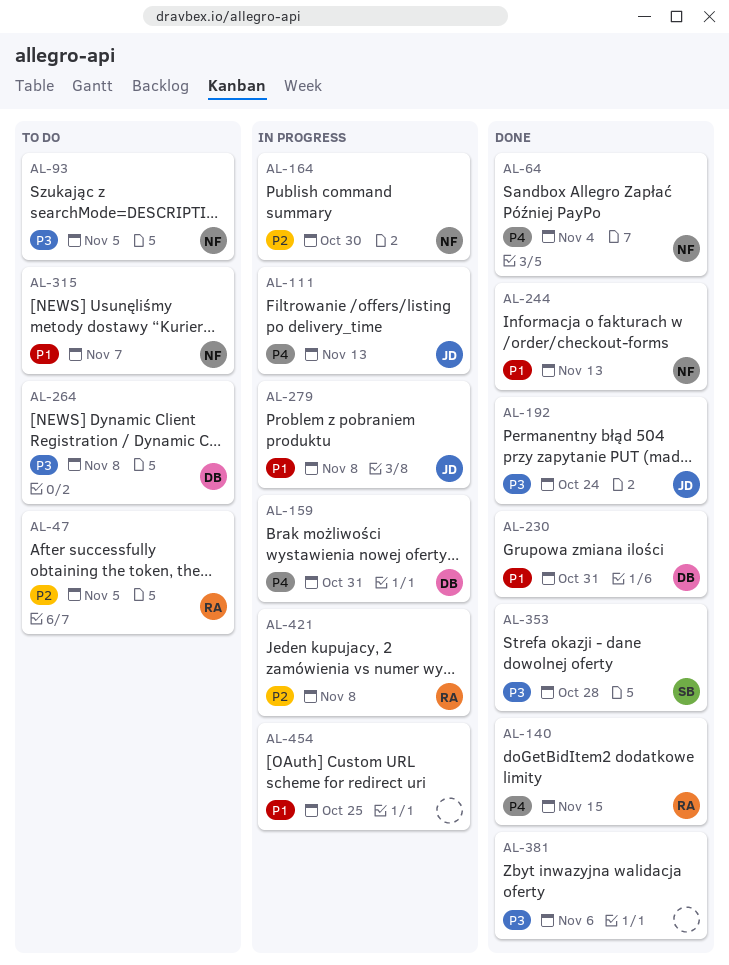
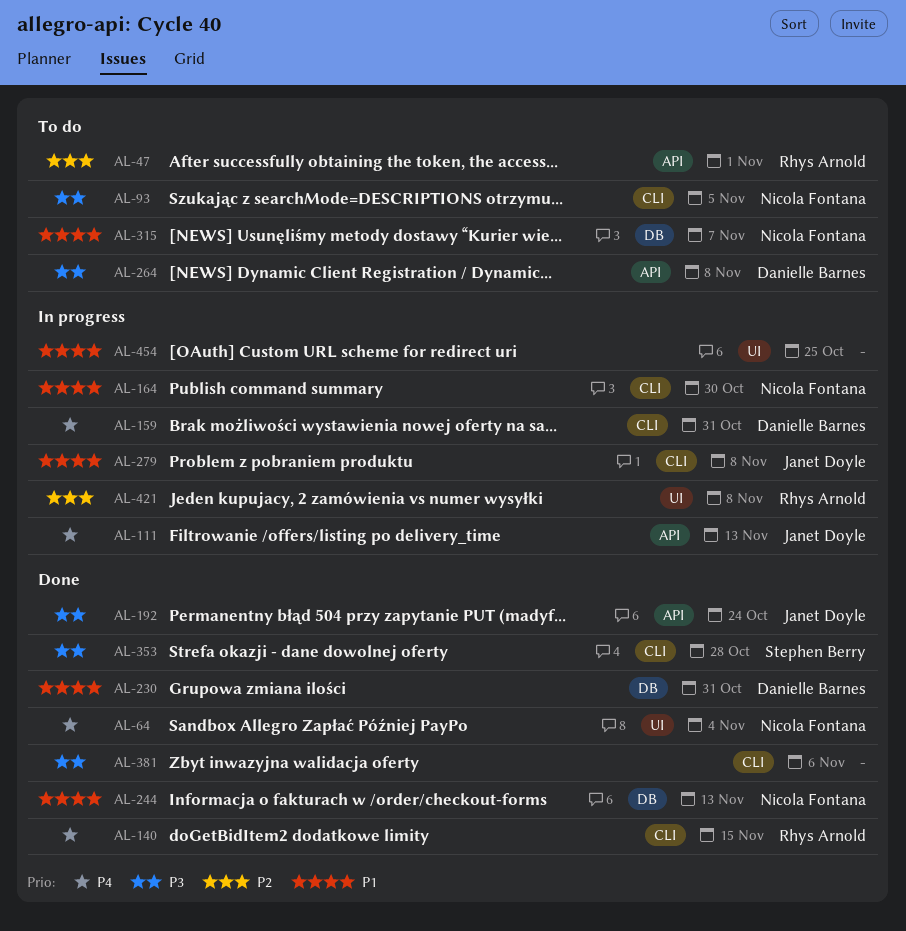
AL-47, due: Nov 5 -> Nov 1
AL-164, priority: P2 -> P1

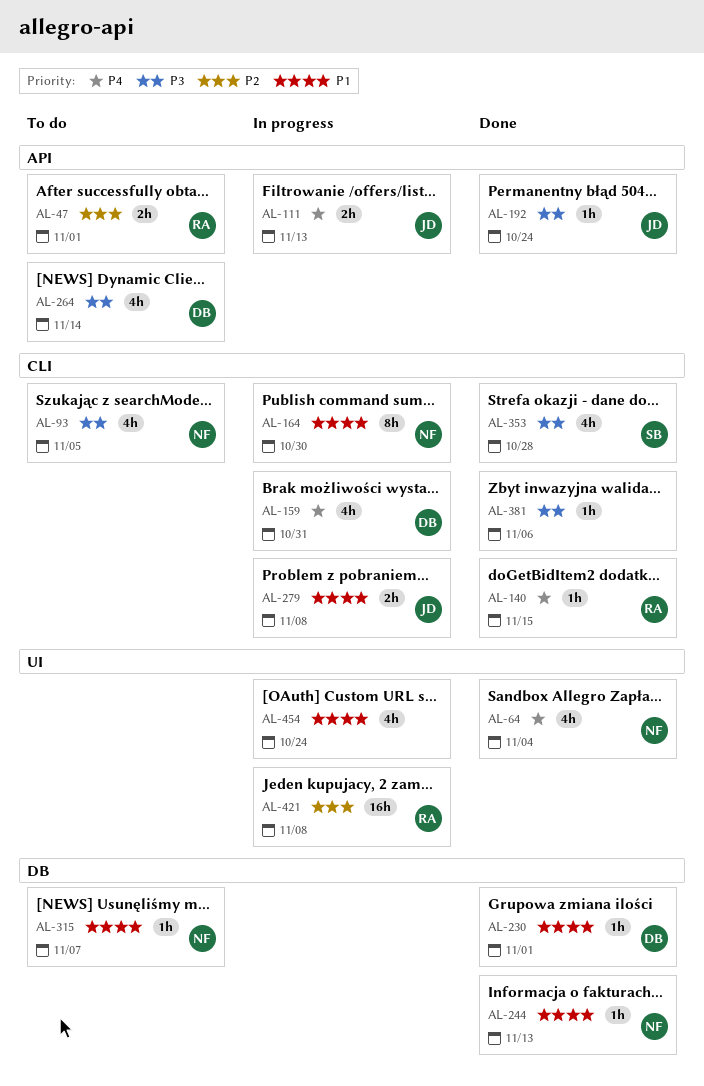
AL-230, due: Oct 31 -> Nov 1
AL-264, due: Nov 8 -> Nov 14
AL-454, due: Oct 25 -> Oct 24

